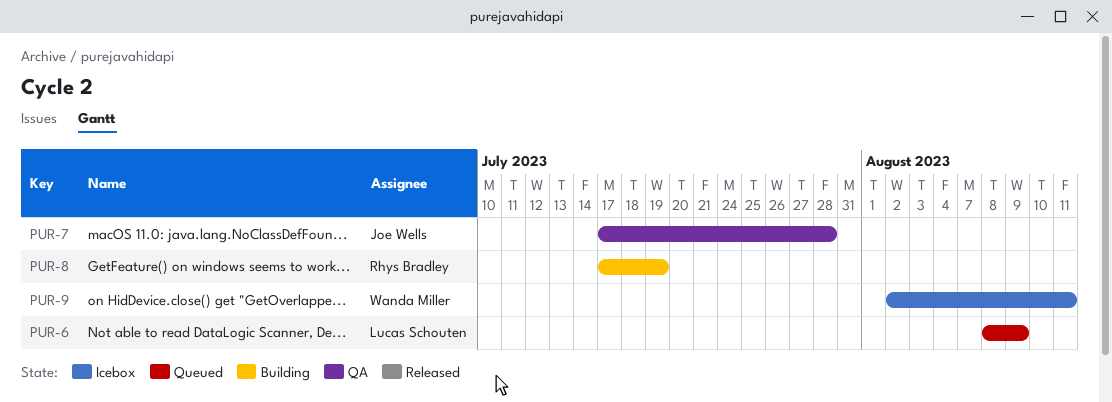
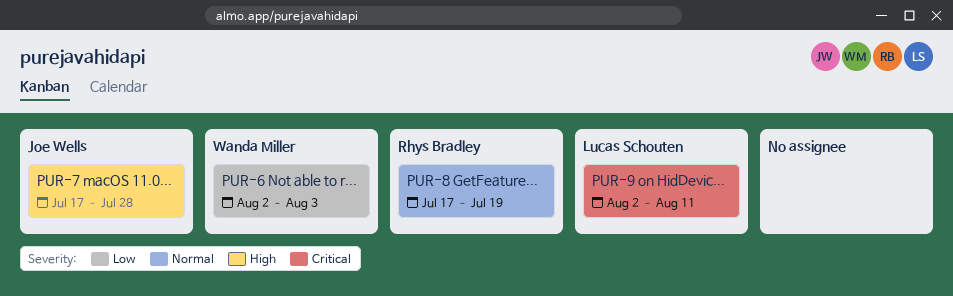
PUR-6, owner: Lucas Schouten -> Wanda Miller
PUR-6, start: Aug 8 -> Aug 2
PUR-6, due: Aug 9 -> Aug 3
PUR-9, owner: Wanda Miller -> Lucas Schouten

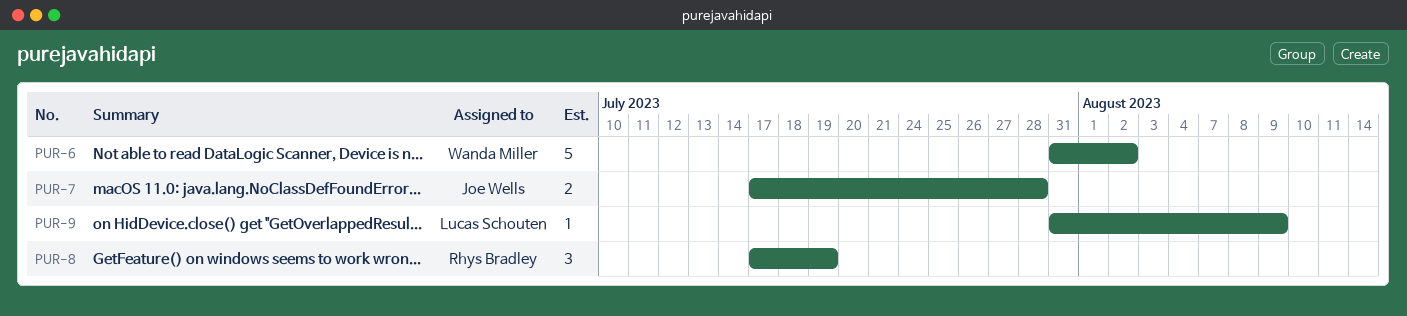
PUR-6, start: Aug 2 -> Jul 31
PUR-6, due: Aug 3 -> Aug 2
PUR-9, start: Aug 2 -> Jul 31
PUR-9, due: Aug 11 -> Aug 9

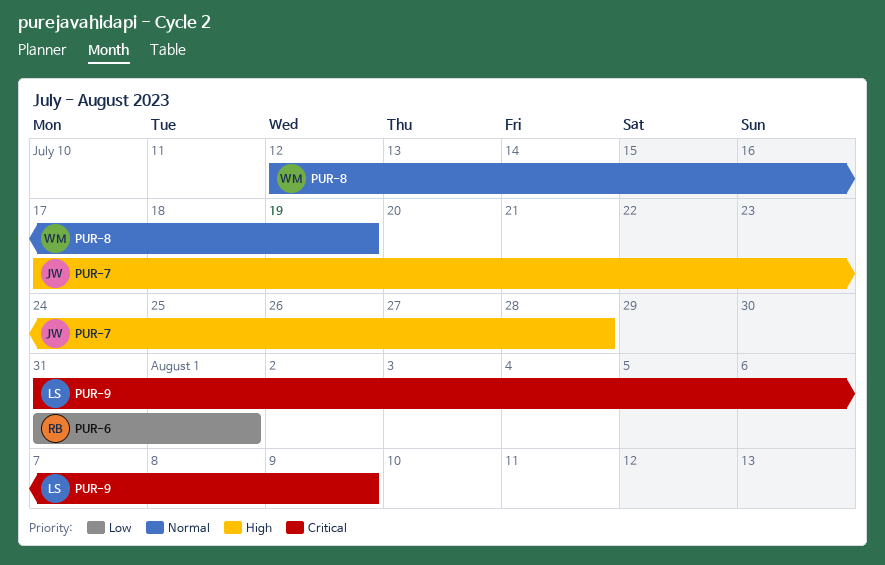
PUR-6, owner: Wanda Miller -> Rhys Bradley
PUR-6, due: Aug 2 -> Aug 1
PUR-8, owner: Rhys Bradley -> Wanda Miller
PUR-8, start: Jul 17 -> Jul 12

